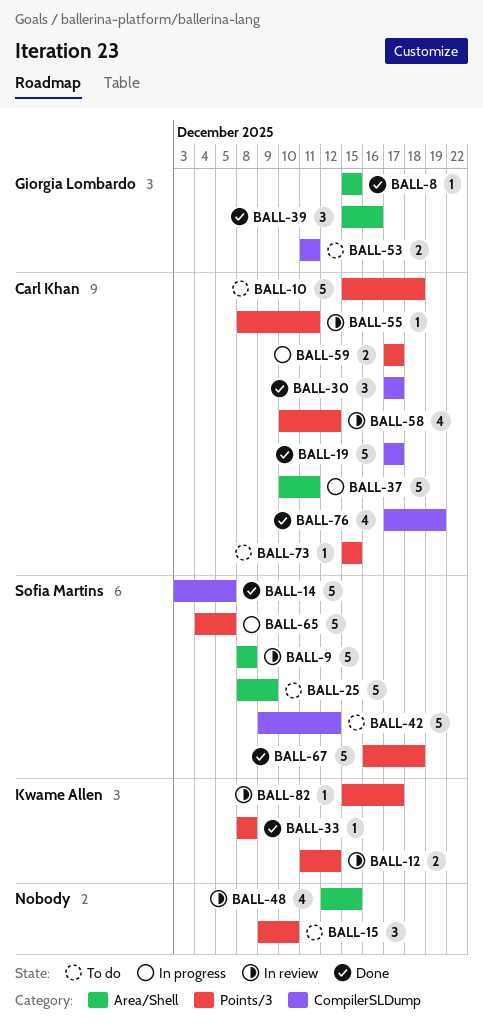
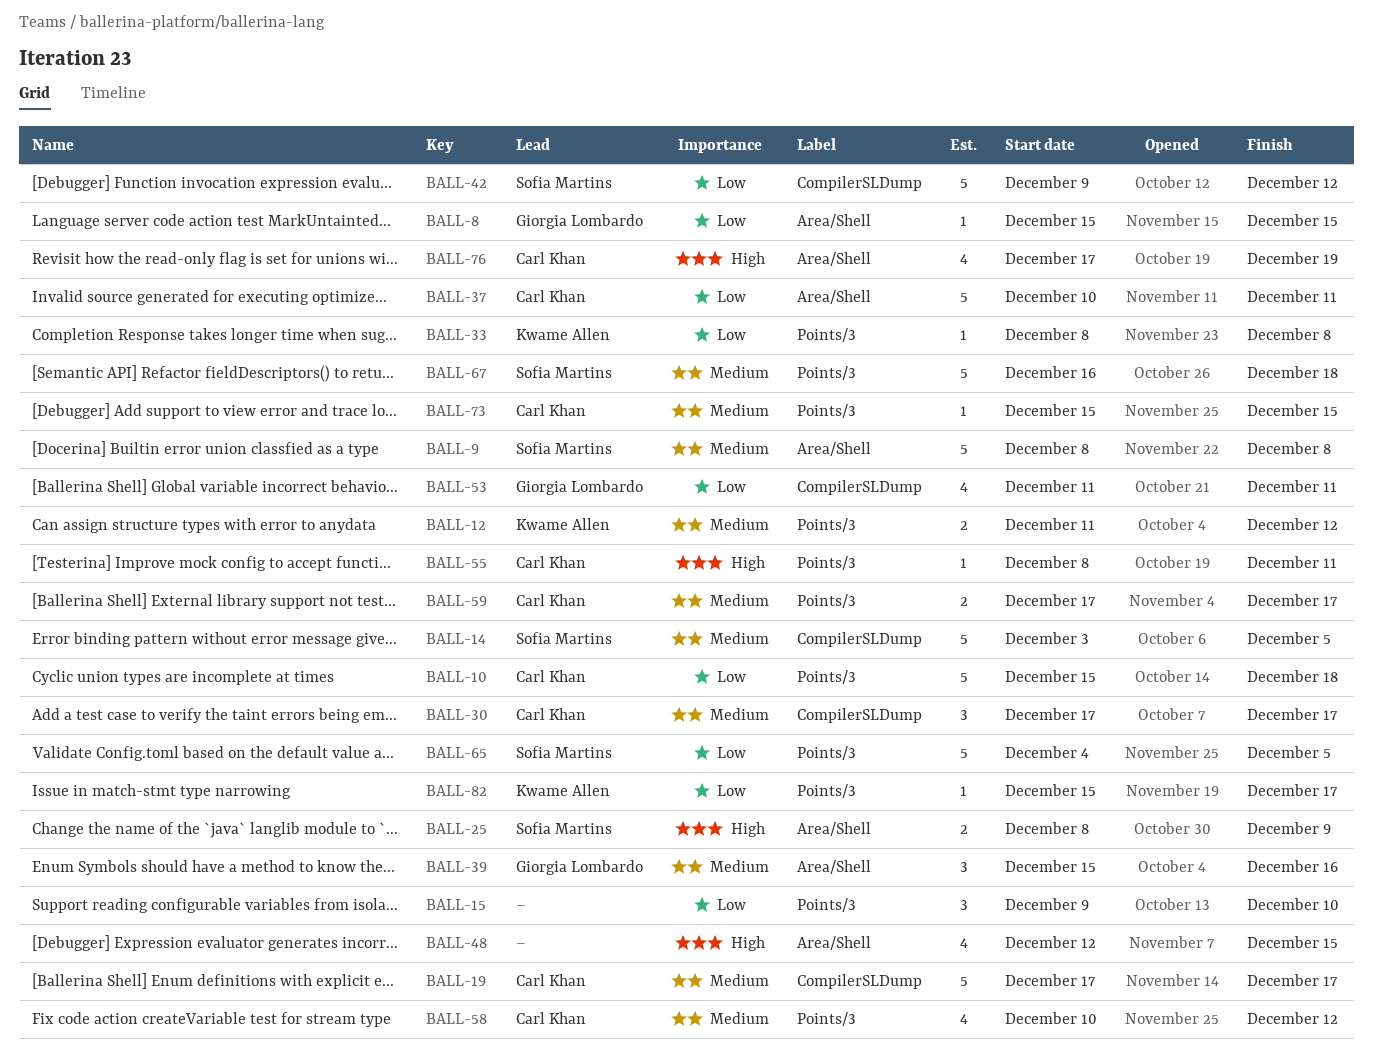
BALL-25, estimate: 5 -> 2
BALL-53, estimate: 2 -> 4
BALL-76, label: CompilerSLDump -> Area/Shell

